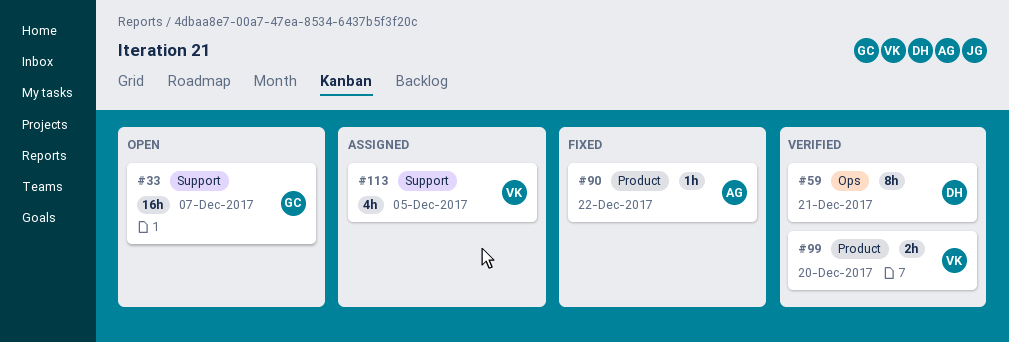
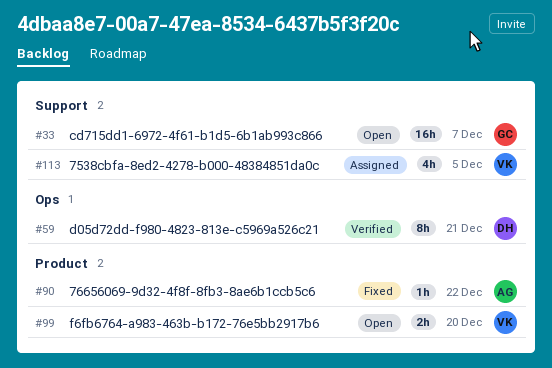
#99, status: Verified -> Open

